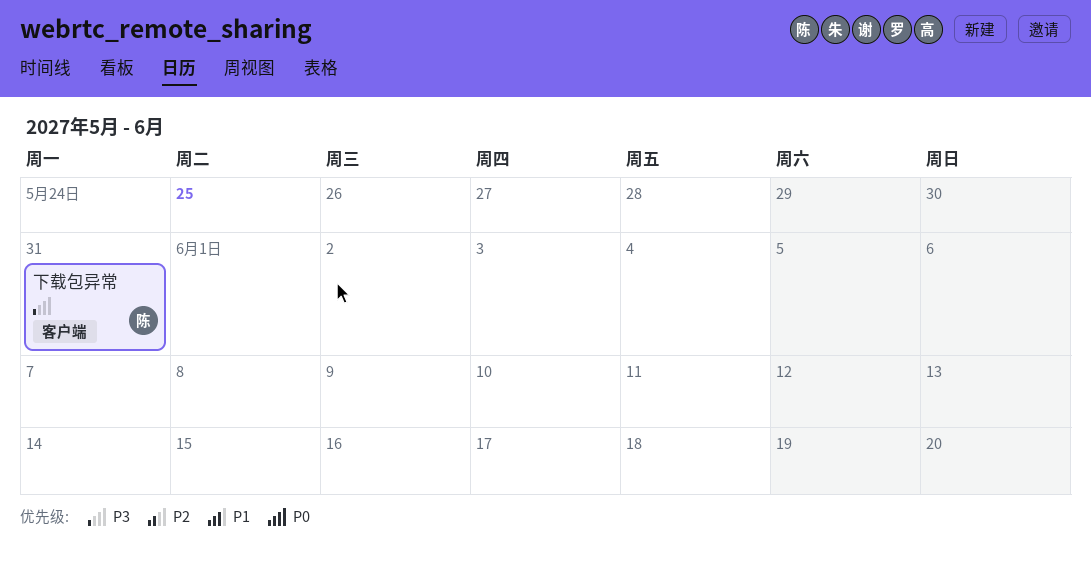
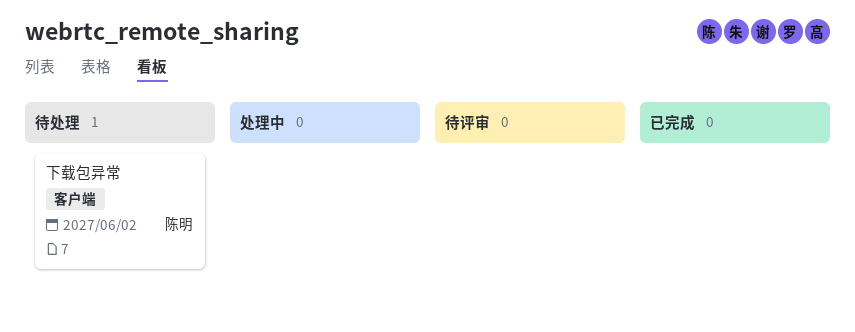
下载包异常, due: May 31 -> Jun 2

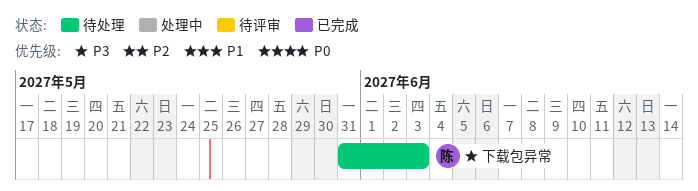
下载包异常, due: Jun 2 -> Jun 3

